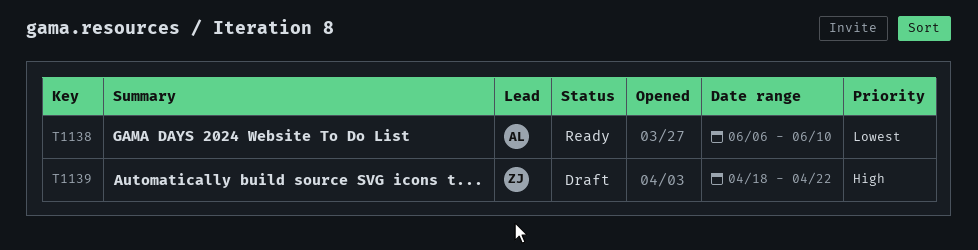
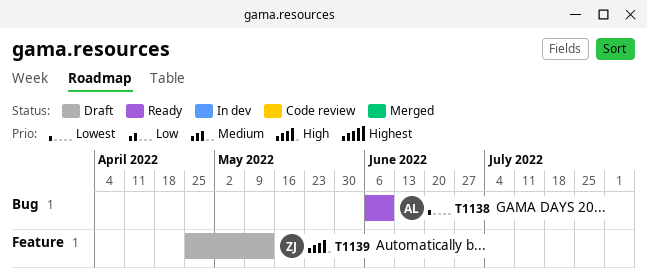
T1139, start: Apr 18 -> Apr 25
T1139, due: Apr 22 -> May 13

